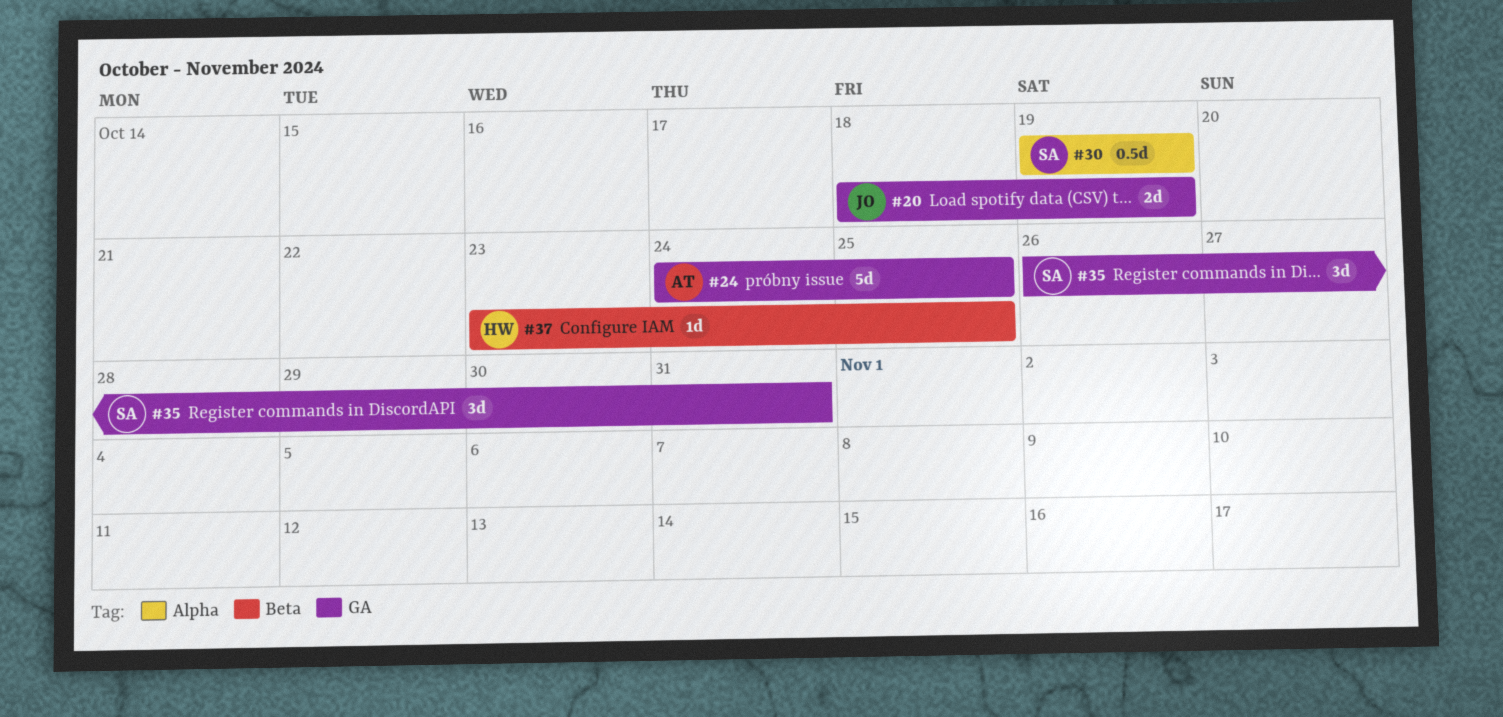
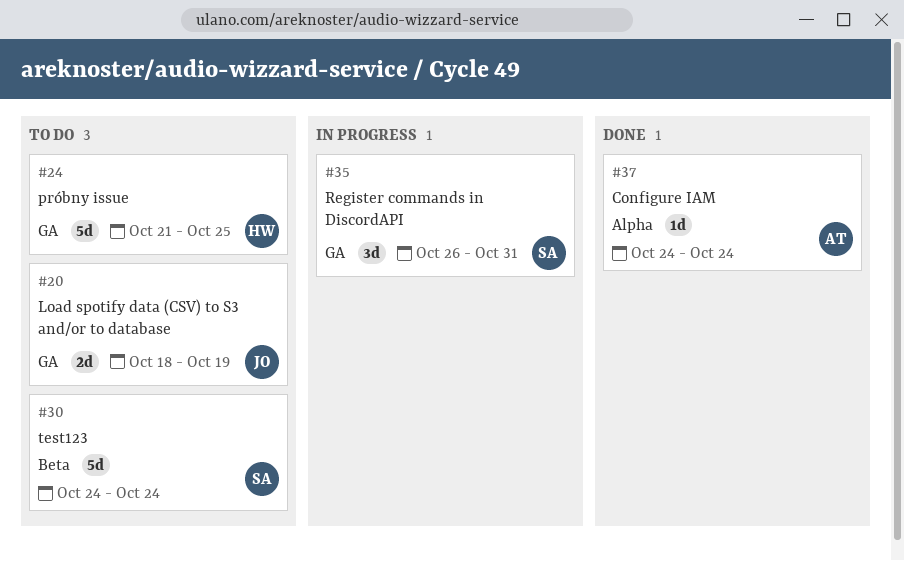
#24, owner: AT -> HW
#24, start: Oct 24 -> Oct 21
#30, label: Alpha -> Beta
#30, estimate: 0.5d -> 5d
#30, start: Oct 19 -> Oct 24
#30, due: Oct 19 -> Oct 24
#37, owner: HW -> AT
#37, label: Beta -> Alpha
#37, start: Oct 23 -> Oct 24
#37, due: Oct 25 -> Oct 24

